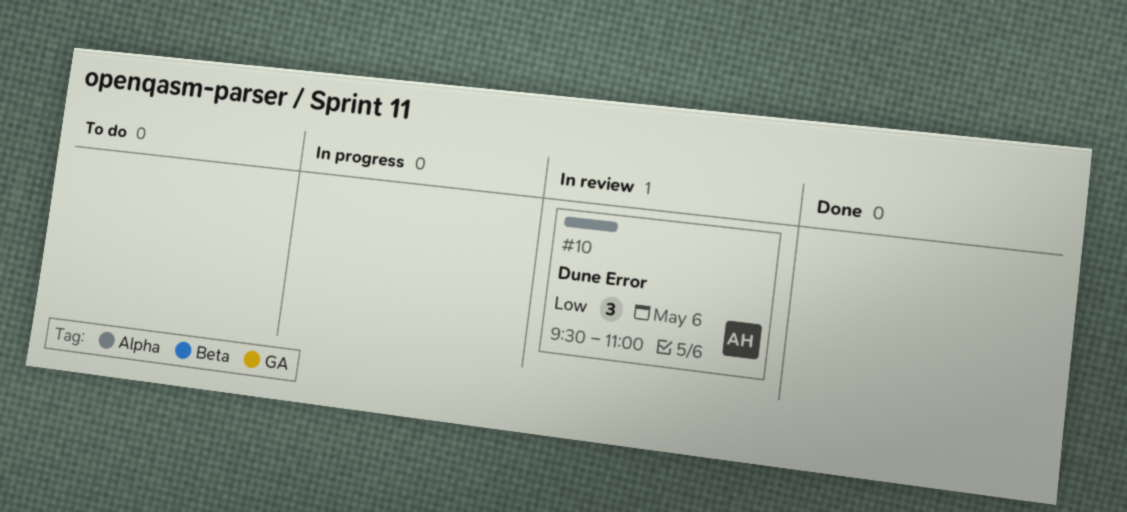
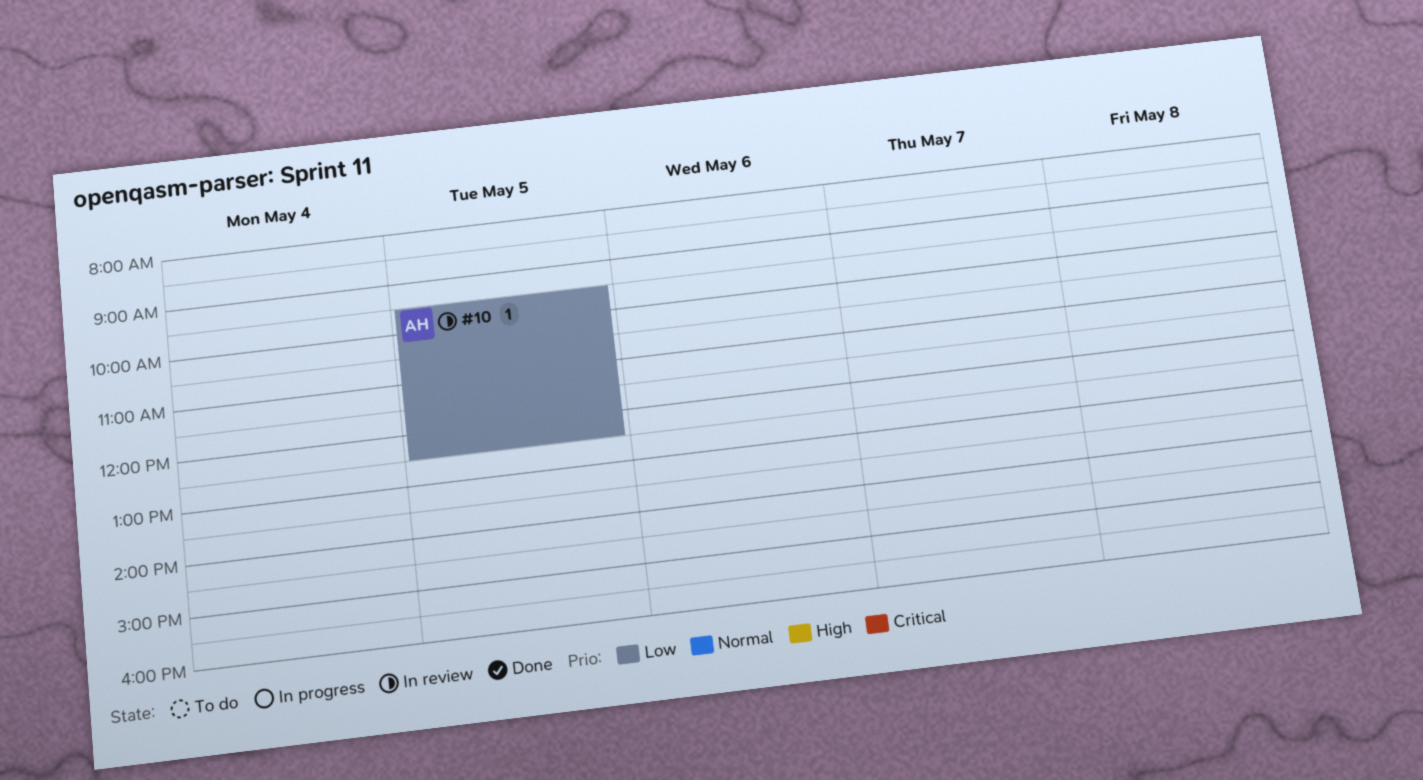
#10, estimate: 3 -> 1
#10, day: May 6 -> May 5
#10, ends: 11:00 -> 12:30

